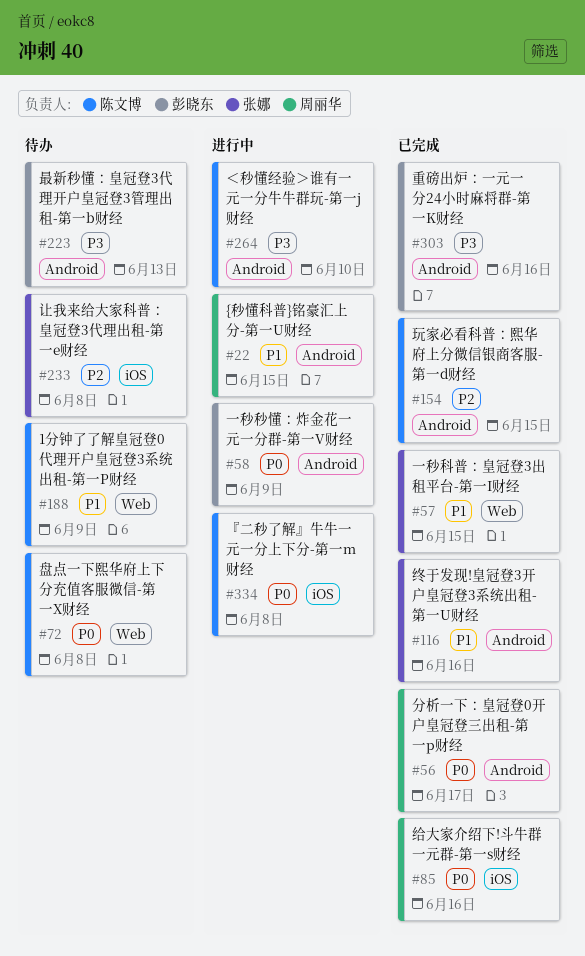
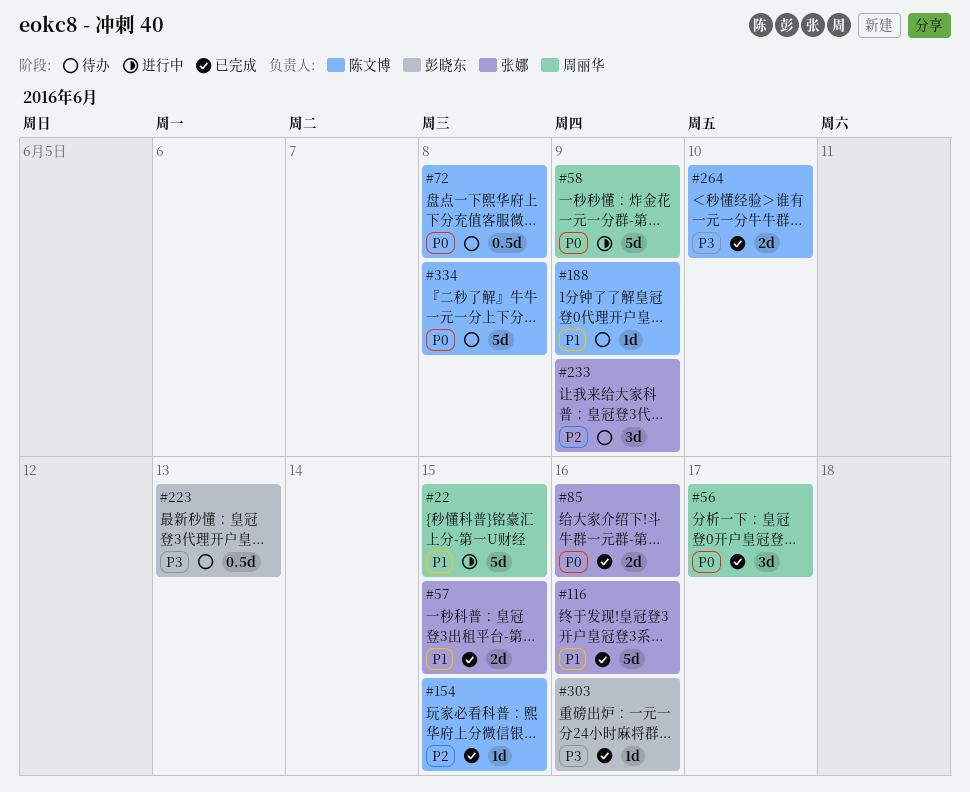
#58, owner: 彭晓东 -> 周丽华
#85, owner: 周丽华 -> 张娜
#233, due: Jun 8 -> Jun 9
#264, status: 进行中 -> 已完成
#334, status: 进行中 -> 待办

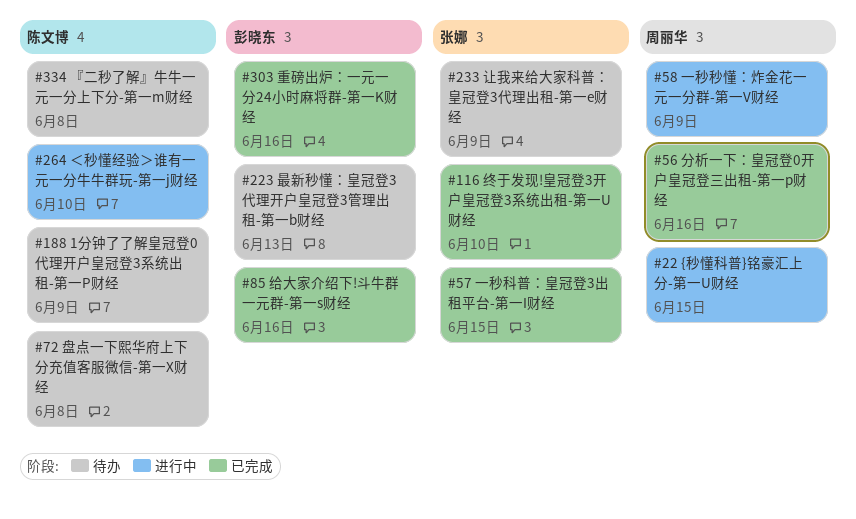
#56, due: Jun 17 -> Jun 16
#85, owner: 张娜 -> 彭晓东
#116, due: Jun 16 -> Jun 10
#154: present -> none
#264, status: 已完成 -> 进行中

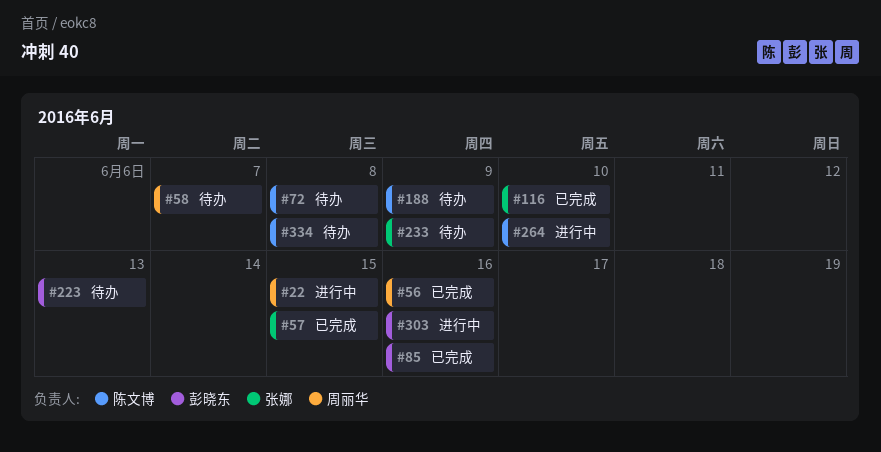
#58, status: 进行中 -> 待办
#58, due: Jun 9 -> Jun 7
#303, status: 已完成 -> 进行中

